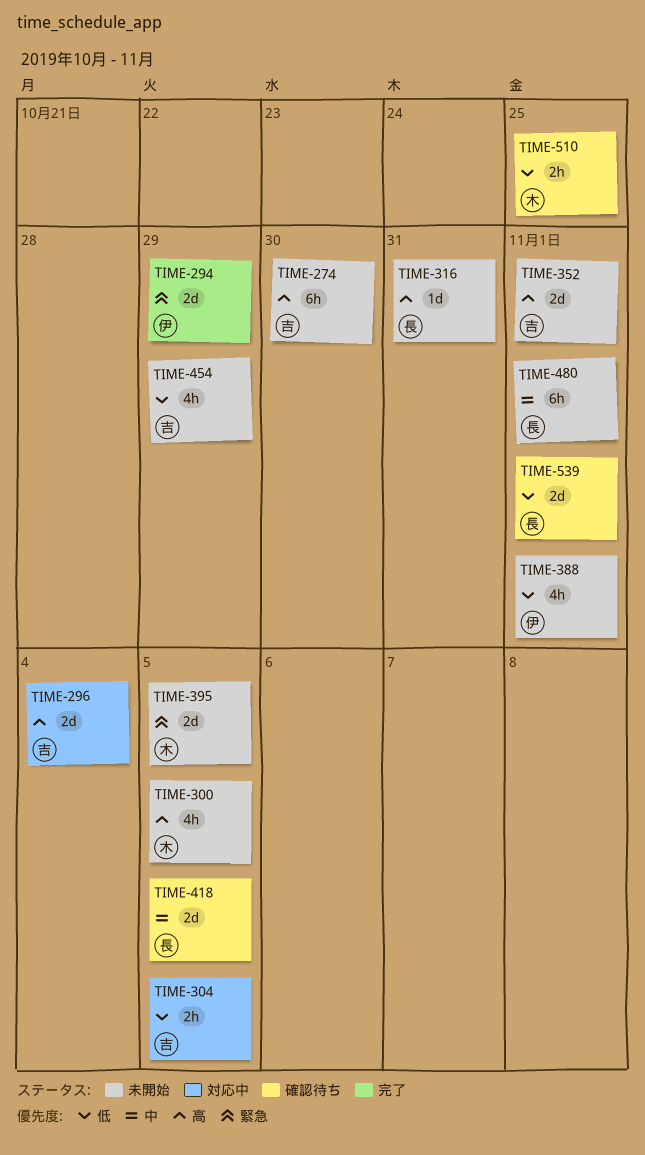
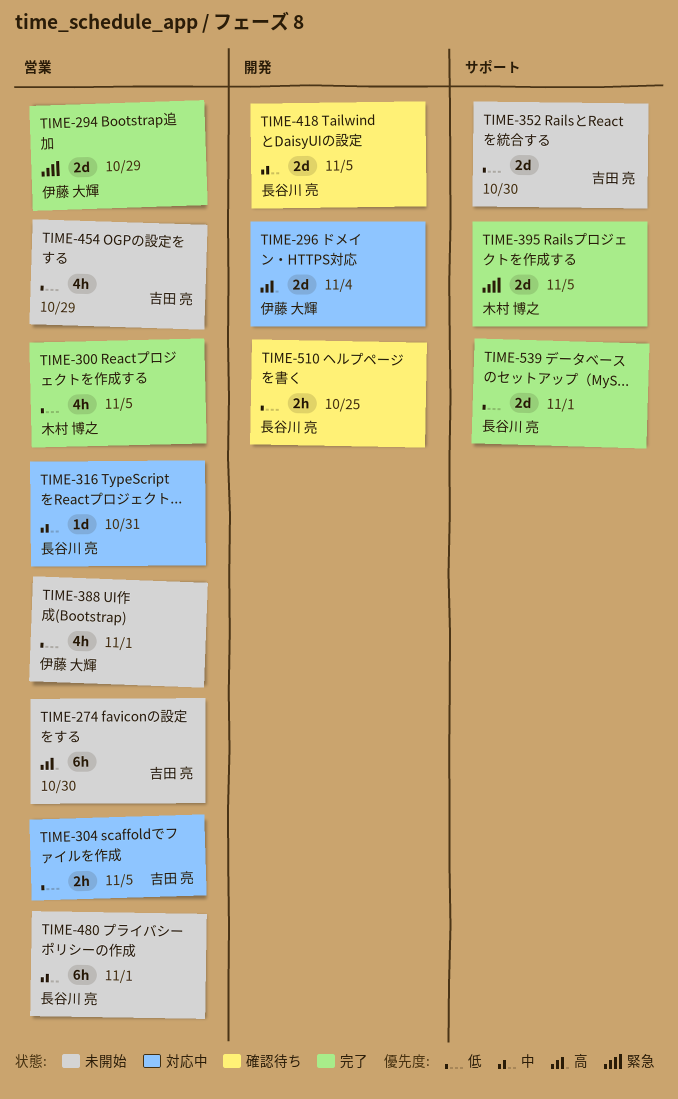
TIME-296, owner: 吉田 亮 -> 伊藤 大輝
TIME-300, status: 未開始 -> 完了
TIME-300, priority: 高 -> 低
TIME-316, status: 未開始 -> 対応中
TIME-316, priority: 高 -> 中
TIME-352, priority: 高 -> 低
TIME-352, due: Nov 1 -> Oct 30
TIME-395, status: 未開始 -> 完了
TIME-510, owner: 木村 博之 -> 長谷川 亮
TIME-539, status: 確認待ち -> 完了

